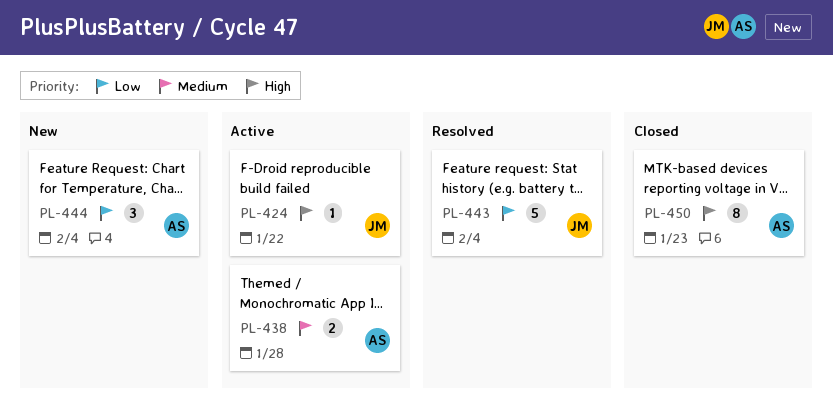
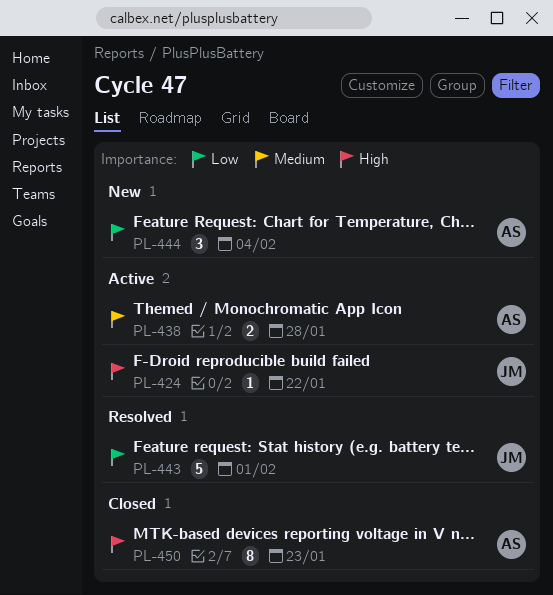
PL-443, due: Feb 4 -> Feb 1

